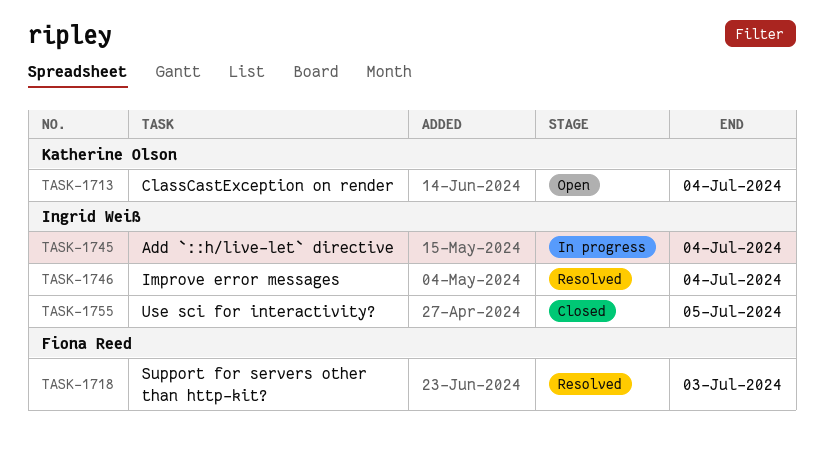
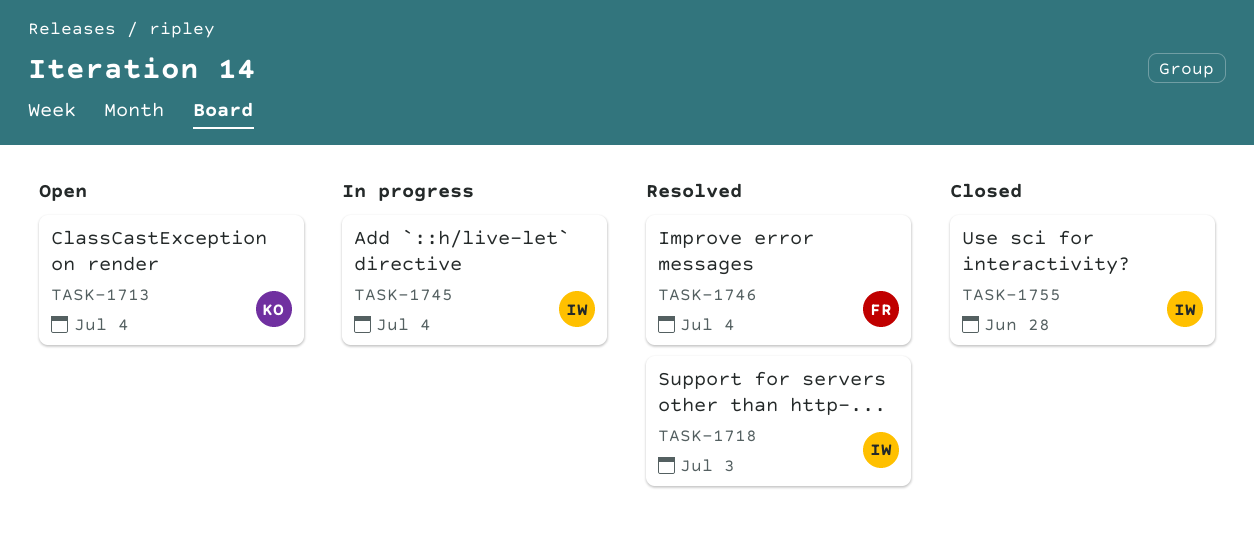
TASK-1718, owner: Fiona Reed -> Ingrid Weiß
TASK-1746, owner: Ingrid Weiß -> Fiona Reed
TASK-1755, due: Jul 5 -> Jun 28

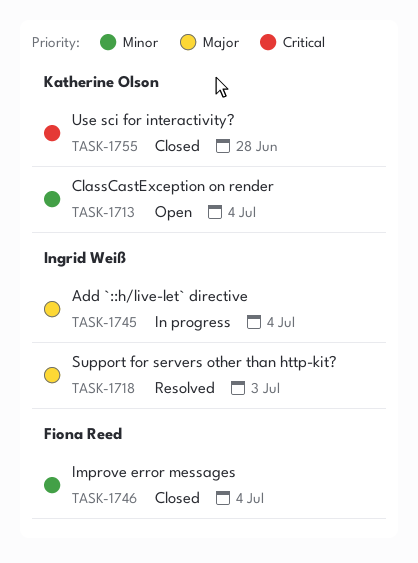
TASK-1746, status: Resolved -> Closed
TASK-1755, owner: Ingrid Weiß -> Katherine Olson

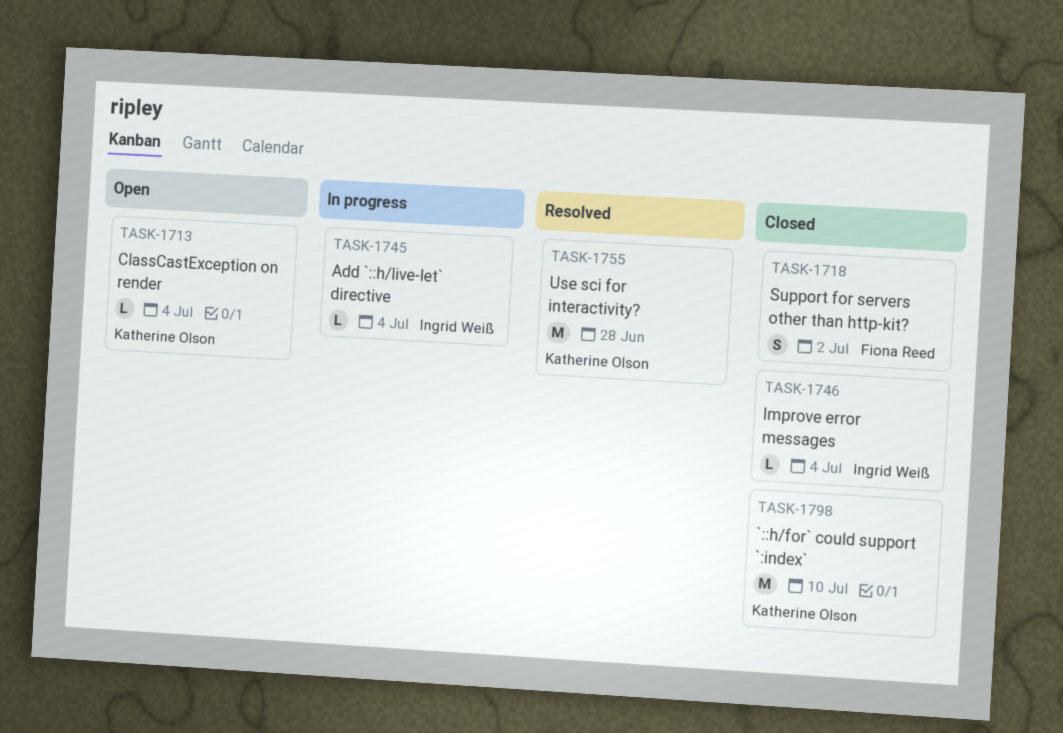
TASK-1718, status: Resolved -> Closed
TASK-1718, owner: Ingrid Weiß -> Fiona Reed
TASK-1718, due: Jul 3 -> Jul 2
TASK-1746, owner: Fiona Reed -> Ingrid Weiß
TASK-1755, status: Closed -> Resolved
TASK-1798: none -> present

